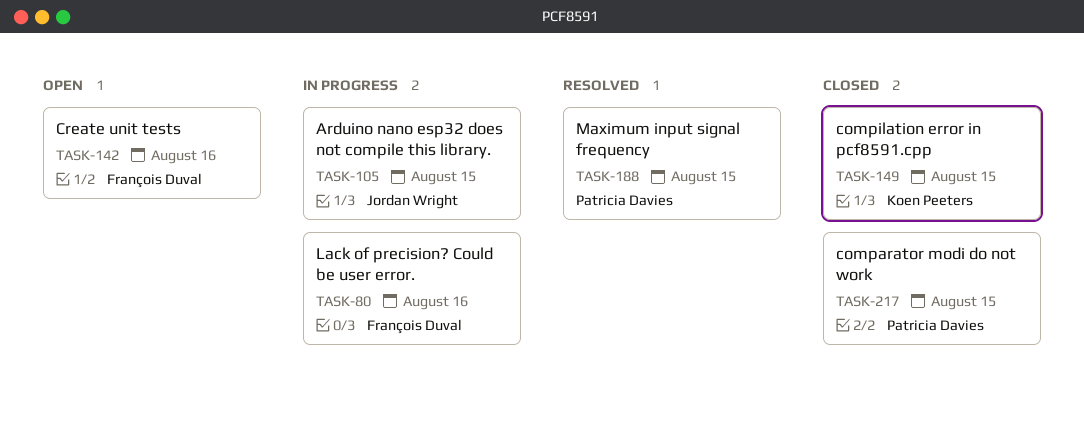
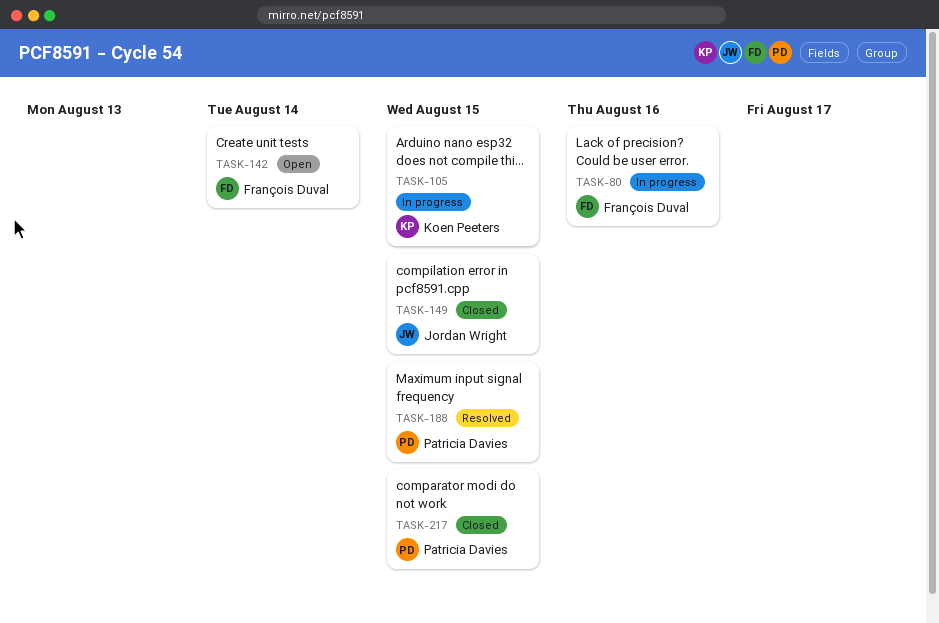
TASK-105, owner: Jordan Wright -> Koen Peeters
TASK-142, due: Aug 16 -> Aug 14
TASK-149, owner: Koen Peeters -> Jordan Wright

